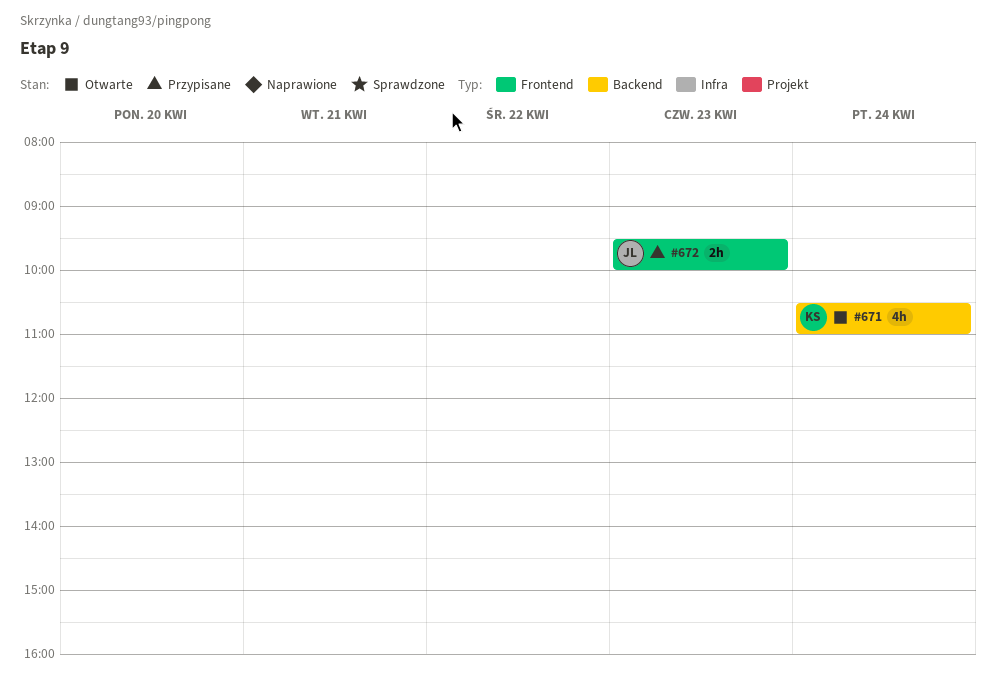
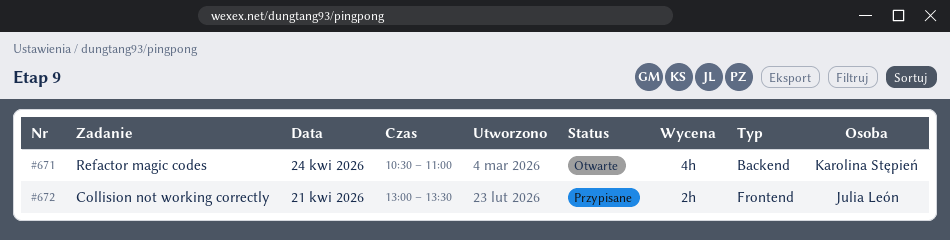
#672, day: Apr 23 -> Apr 21
#672, begins: 09:30 -> 13:00
#672, ends: 10:00 -> 13:30

